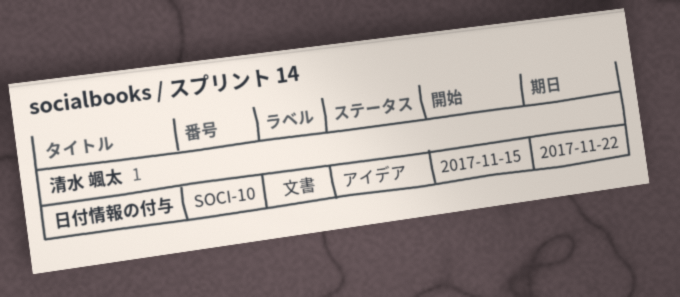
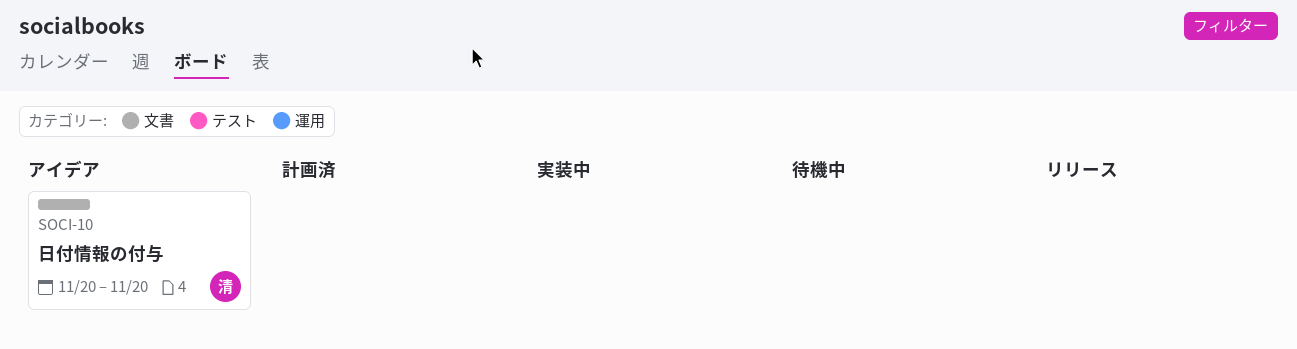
SOCI-10, start: Nov 15 -> Nov 20
SOCI-10, due: Nov 22 -> Nov 20

